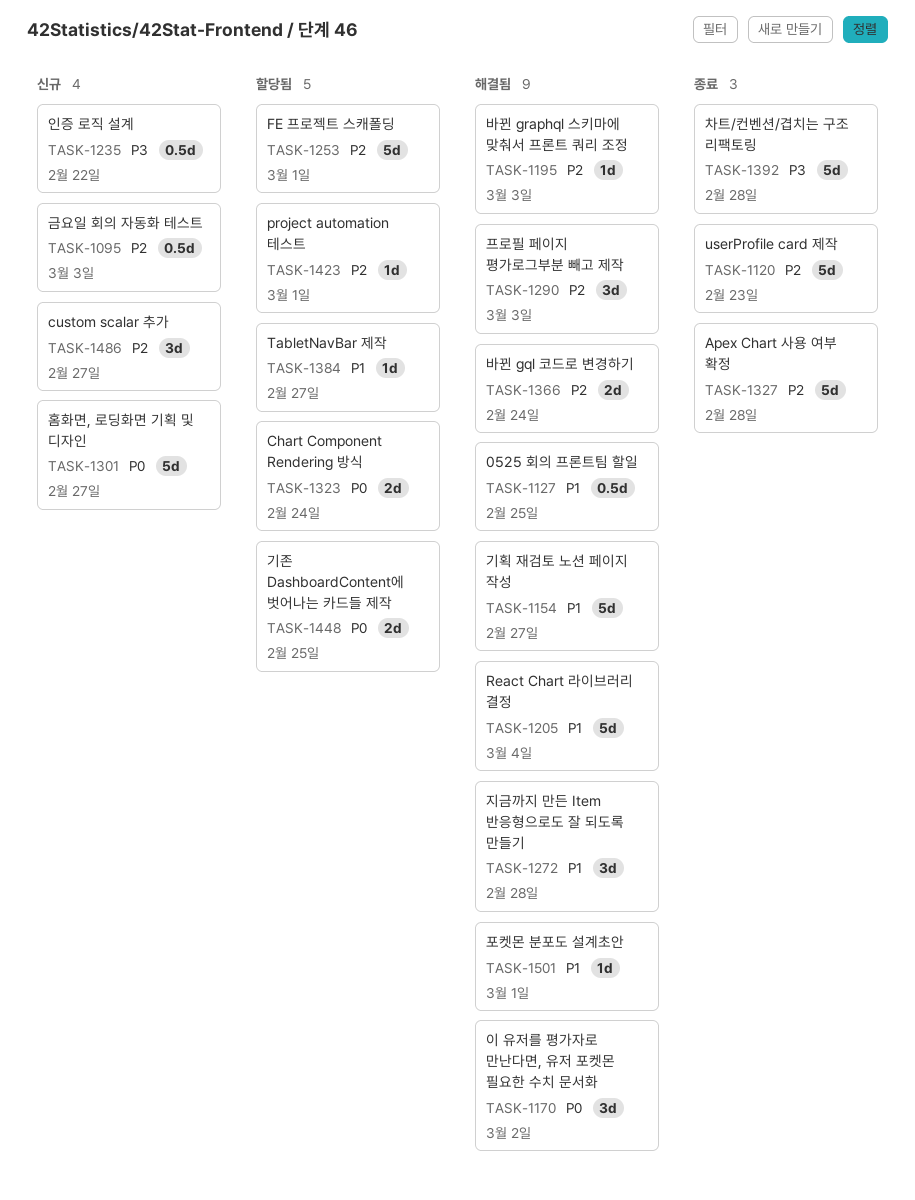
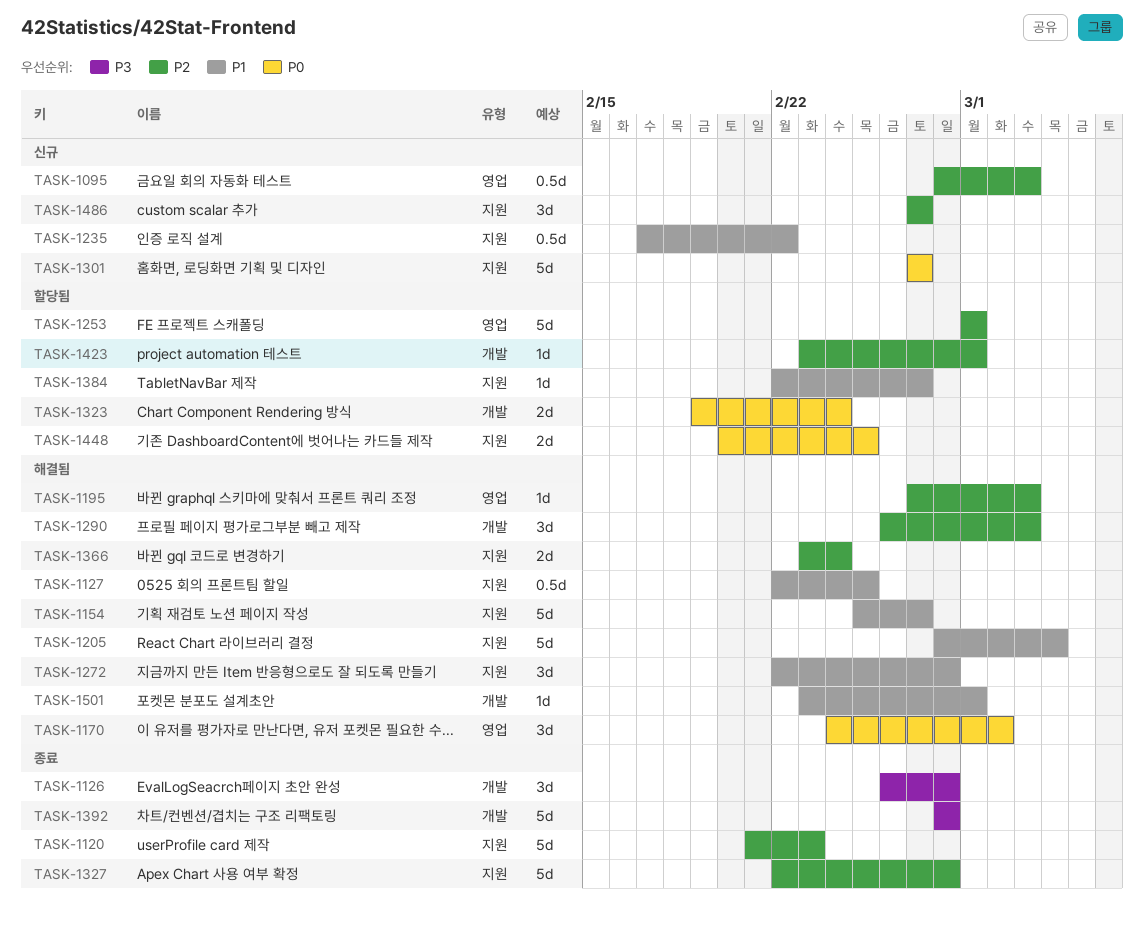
TASK-1126: none -> present
TASK-1235, priority: P3 -> P1

